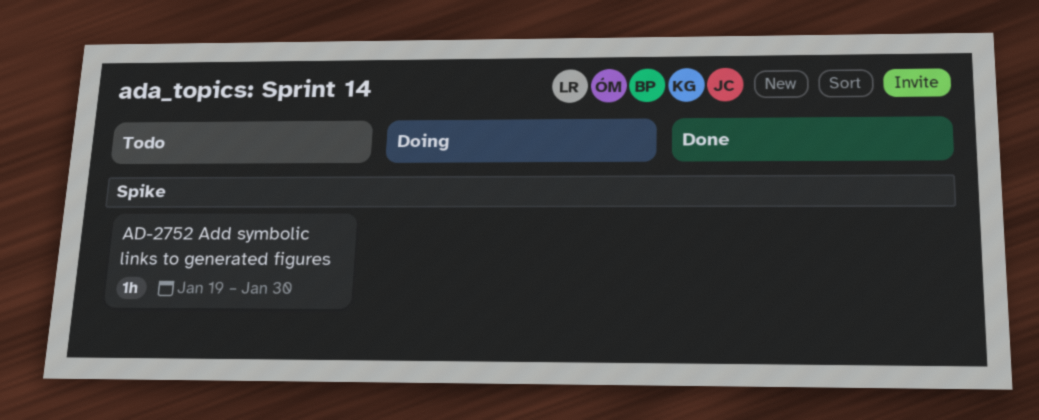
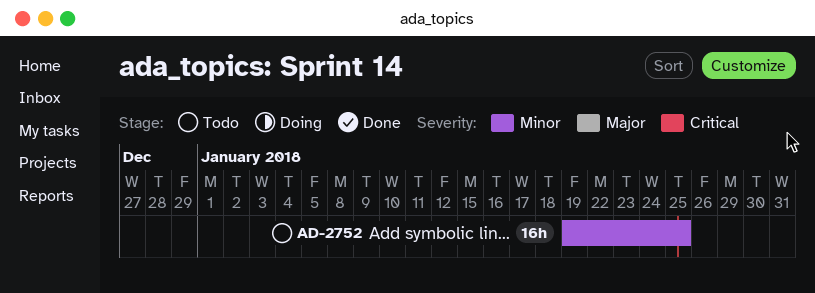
AD-2752, estimate: 1h -> 16h
AD-2752, due: Jan 30 -> Jan 25

